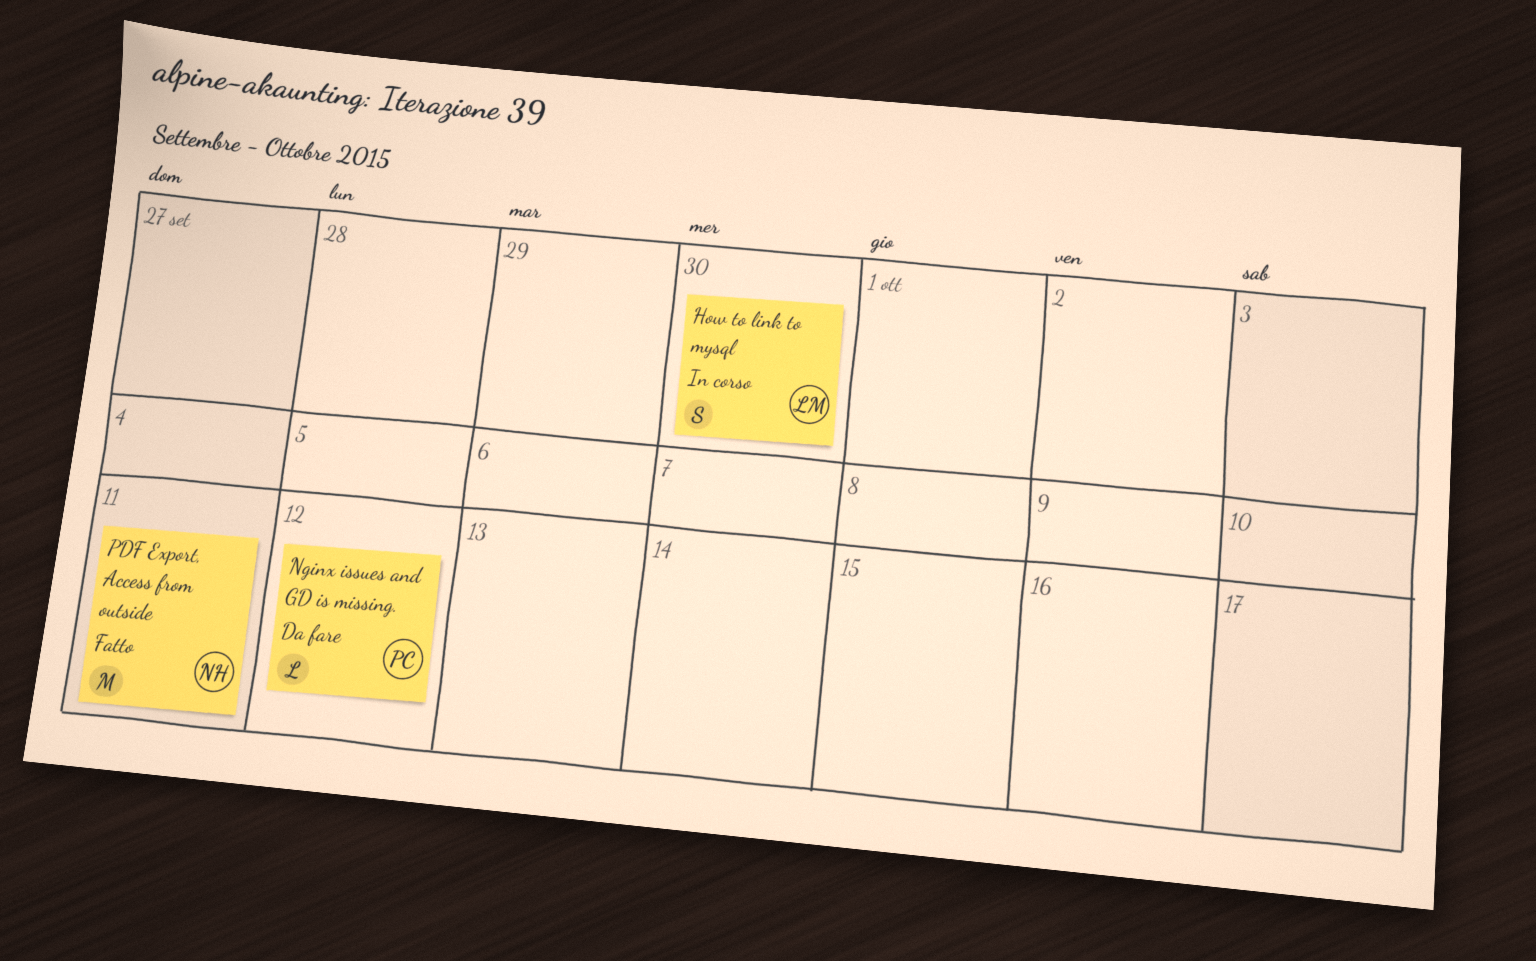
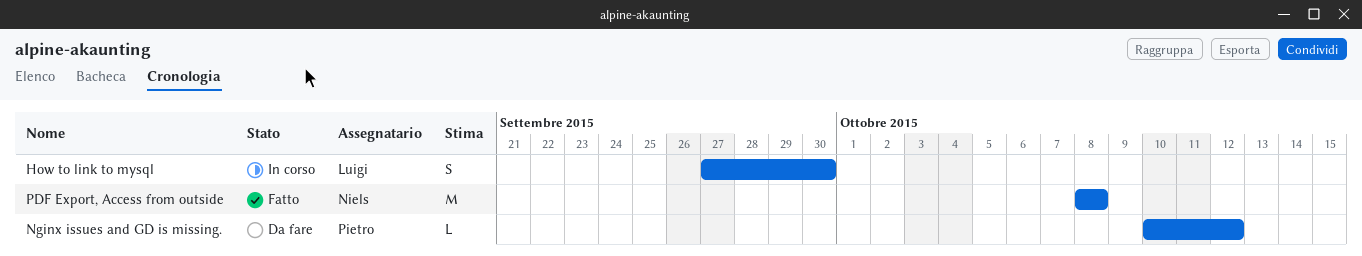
PDF Export, Access from outside, due: Oct 11 -> Oct 8

